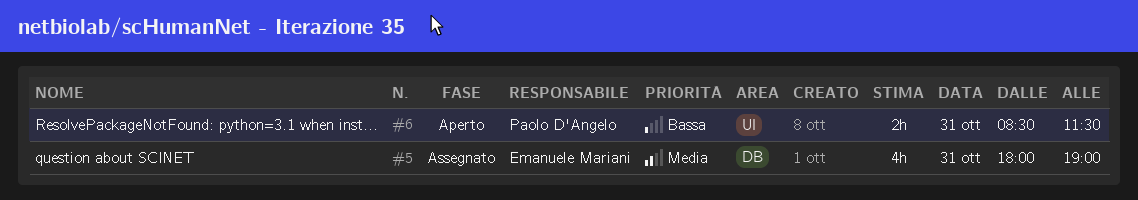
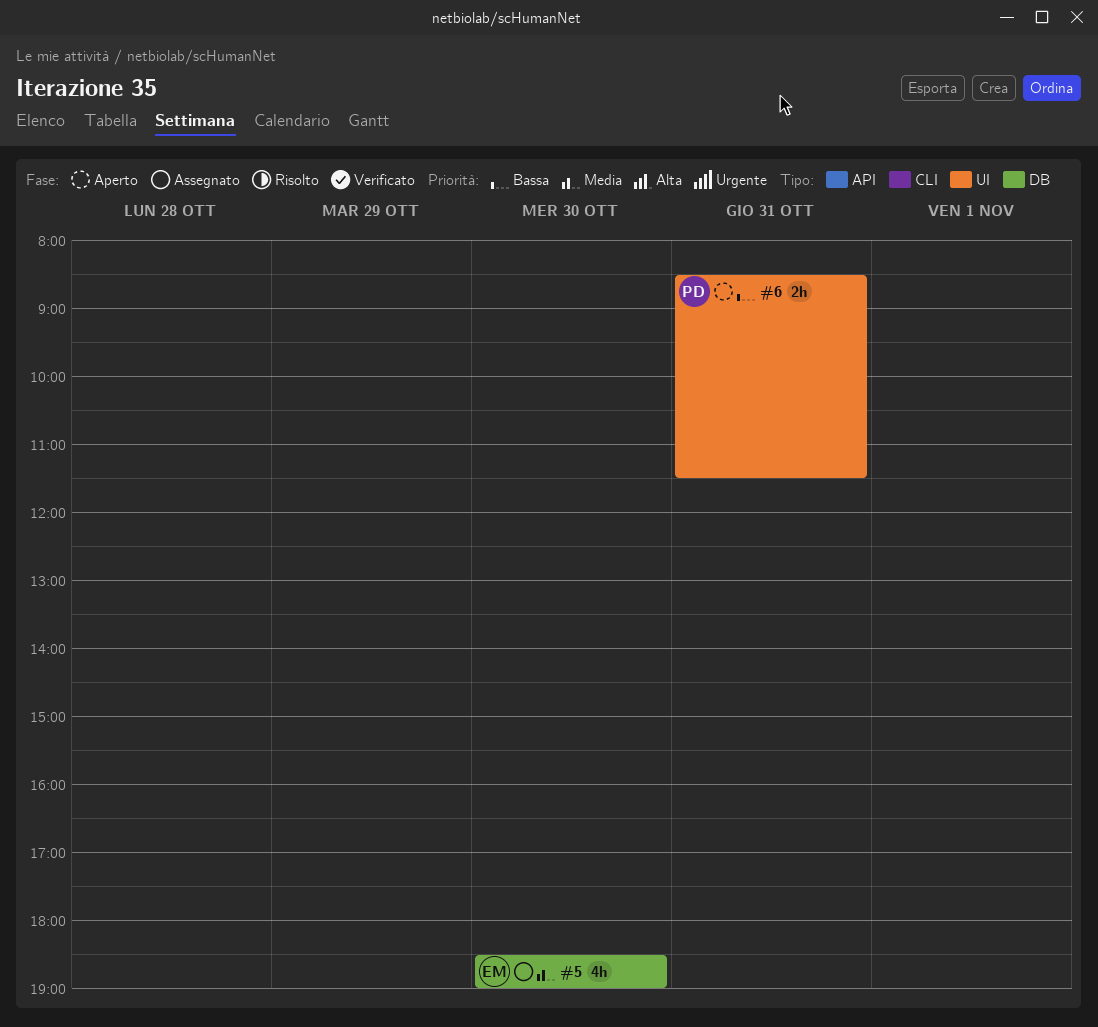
#5, day: Oct 31 -> Oct 30
#5, begins: 18:00 -> 18:30

